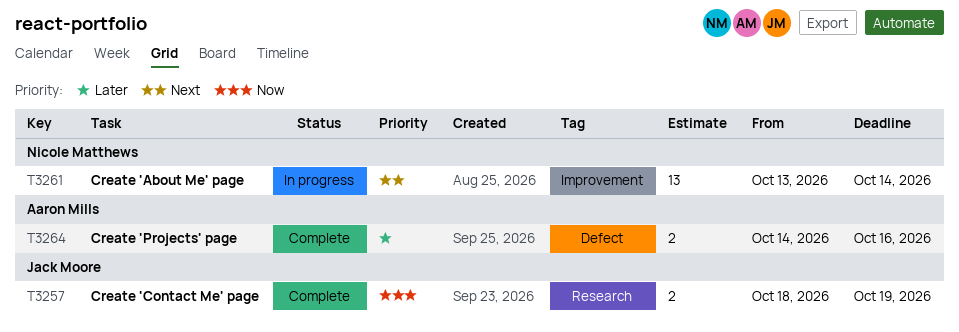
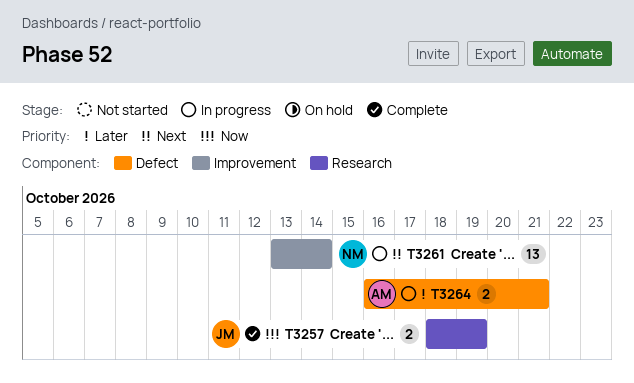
T3264, status: Complete -> In progress
T3264, start: Oct 14 -> Oct 16
T3264, due: Oct 16 -> Oct 21

